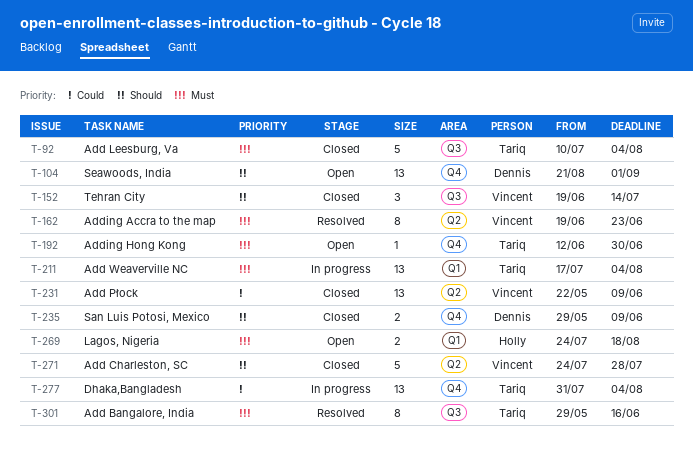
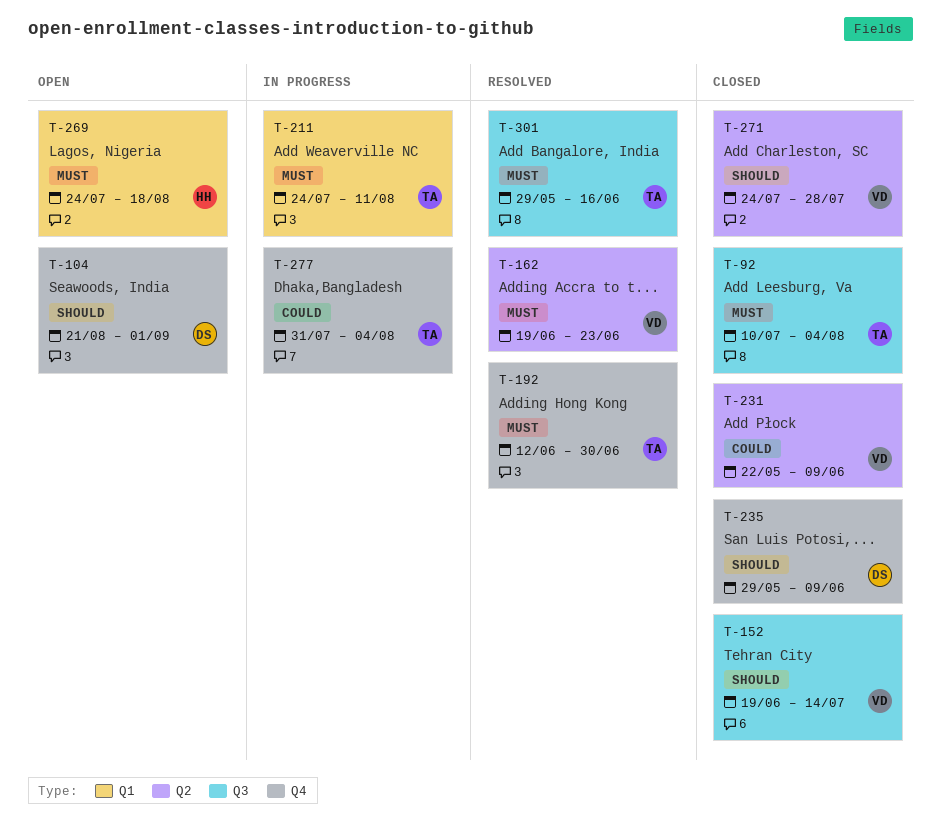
T-192, status: Open -> Resolved
T-211, start: Jul 17 -> Jul 24
T-211, due: Aug 4 -> Aug 11

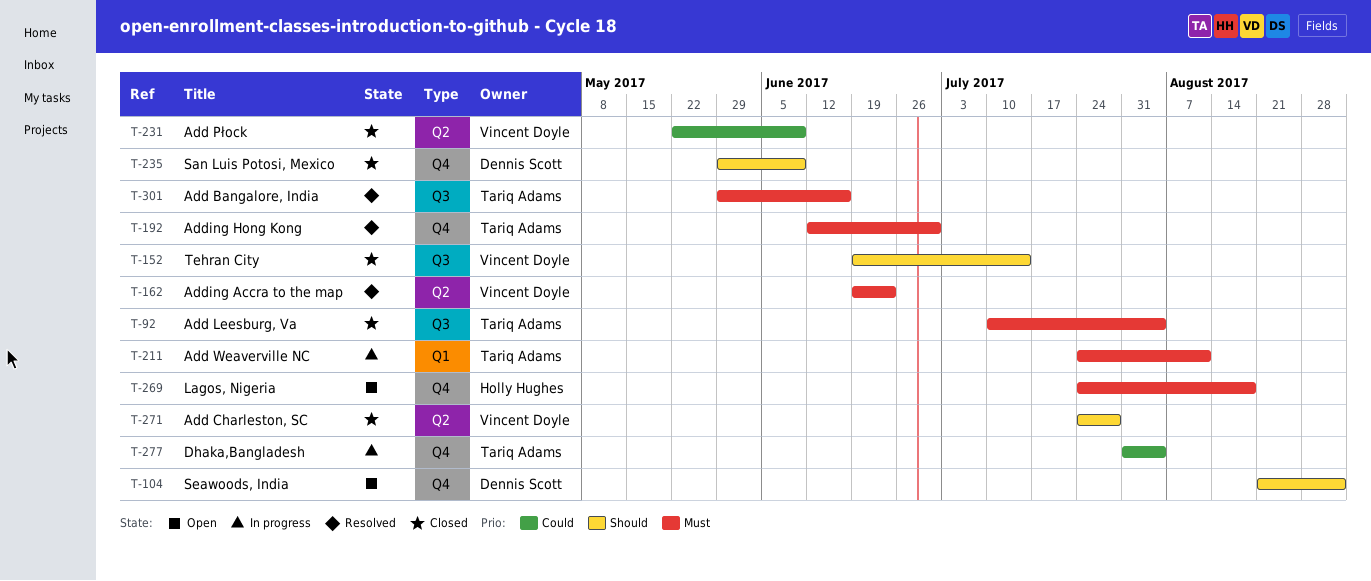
T-269, label: Q1 -> Q4

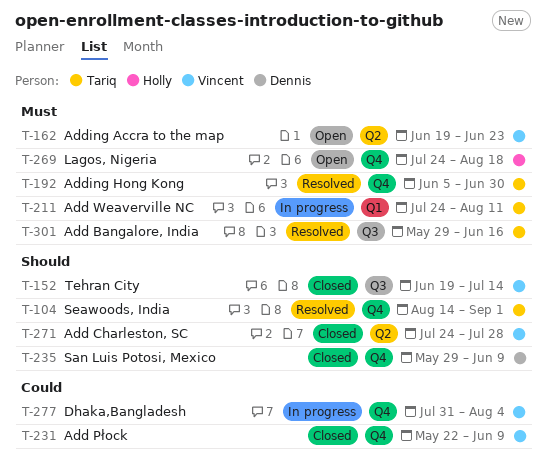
T-92: present -> none
T-104, status: Open -> Resolved
T-104, owner: Dennis Scott -> Tariq Adams
T-104, start: Aug 21 -> Aug 14
T-162, status: Resolved -> Open
T-192, start: Jun 12 -> Jun 5
T-231, label: Q2 -> Q4
T-277, owner: Tariq Adams -> Vincent Doyle

